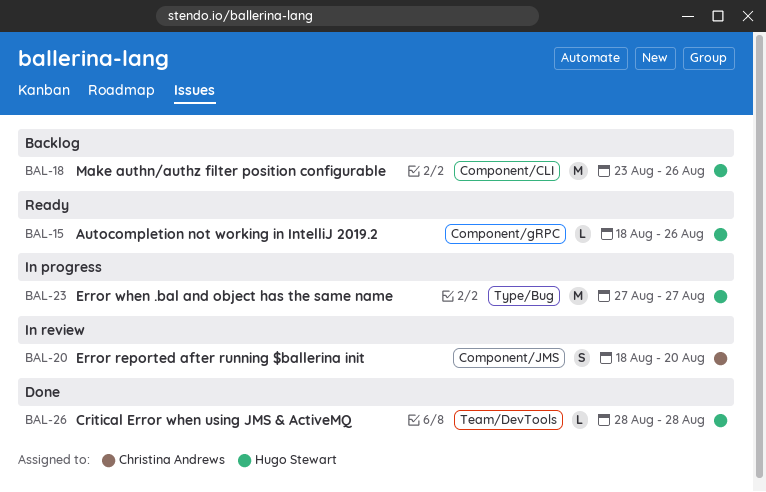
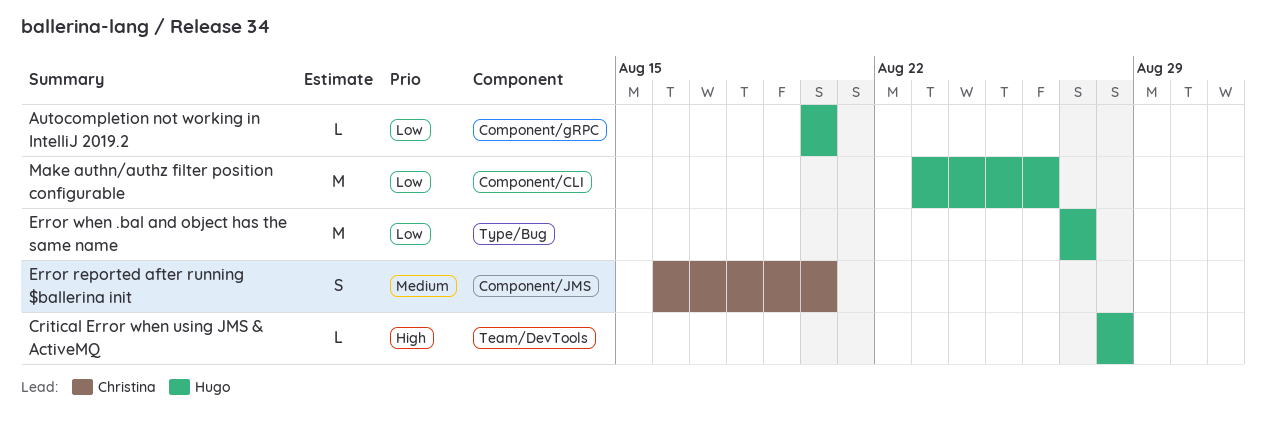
Autocompletion not working in IntelliJ 2019.2, start: Aug 18 -> Aug 20
Autocompletion not working in IntelliJ 2019.2, due: Aug 26 -> Aug 20
Error reported after running $ballerina init, start: Aug 18 -> Aug 16

